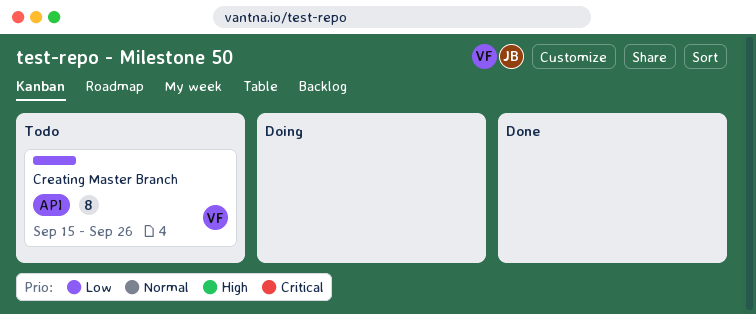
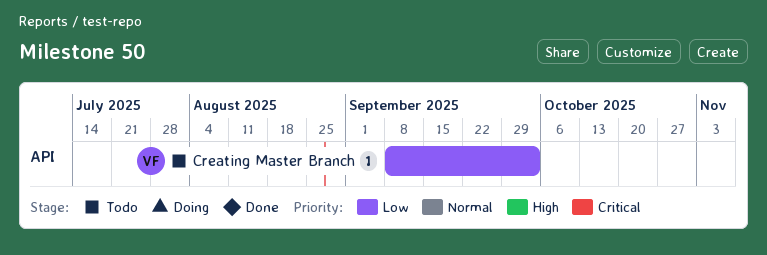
Creating Master Branch, estimate: 8 -> 1
Creating Master Branch, start: Sep 15 -> Sep 8
Creating Master Branch, due: Sep 26 -> Oct 3

